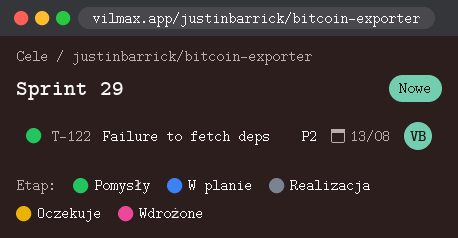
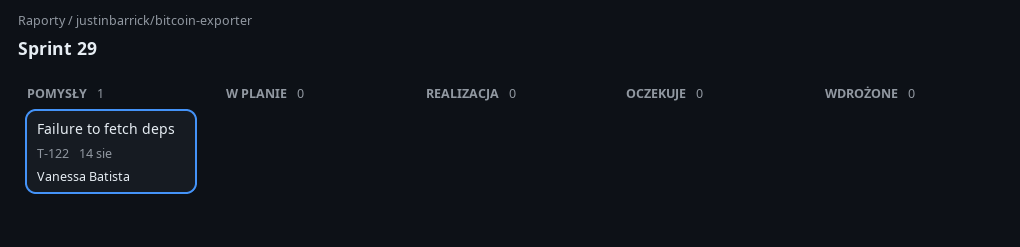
T-122, due: Aug 13 -> Aug 14

